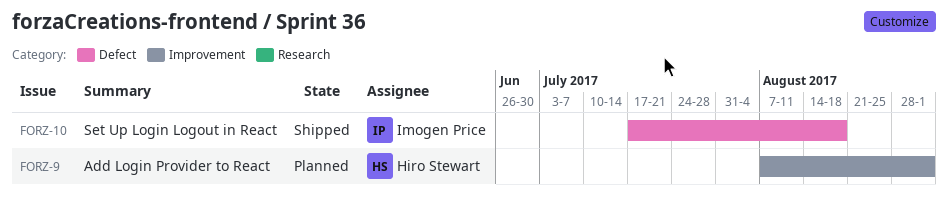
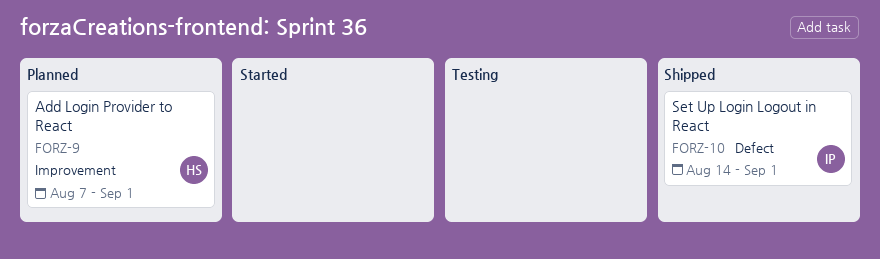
FORZ-10, start: Jul 17 -> Aug 14
FORZ-10, due: Aug 18 -> Sep 1

